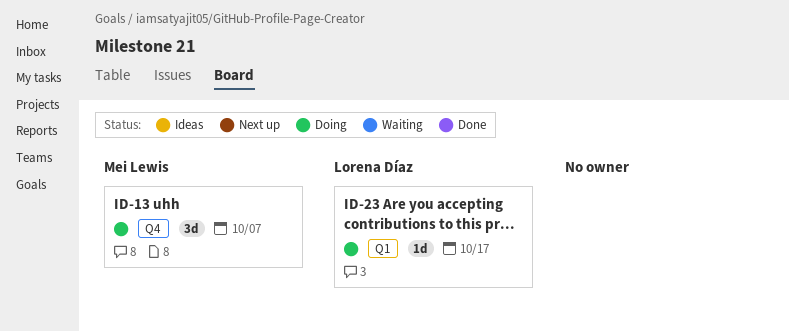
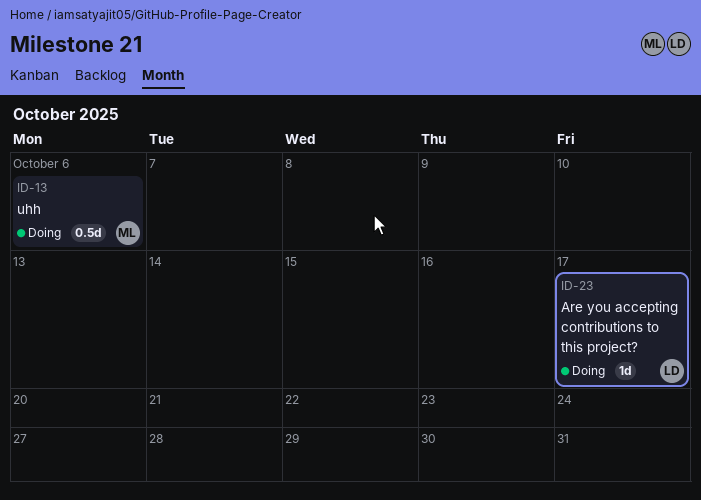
ID-13, estimate: 3d -> 0.5d
ID-13, due: Oct 7 -> Oct 6

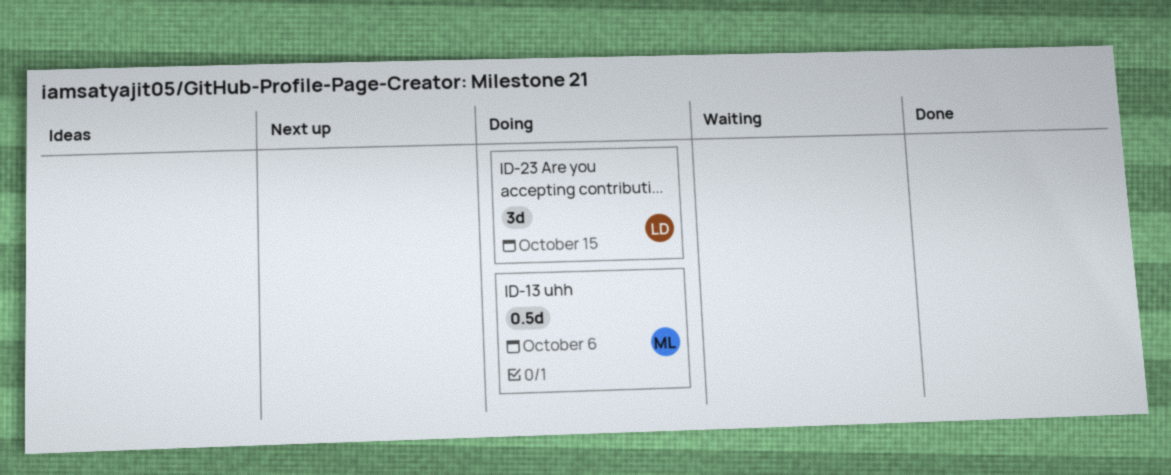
ID-23, estimate: 1d -> 3d
ID-23, due: Oct 17 -> Oct 15

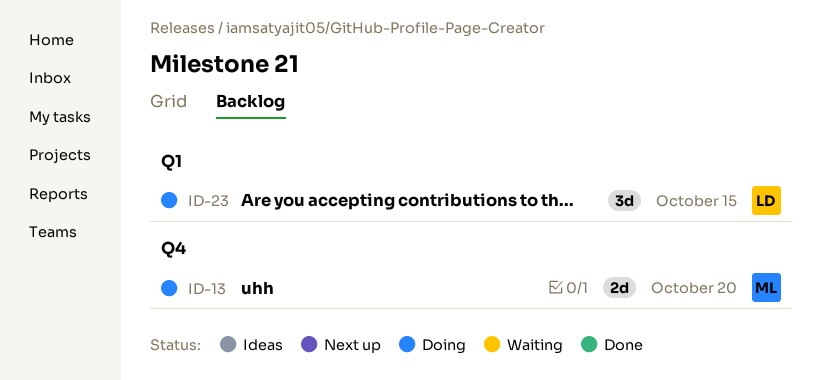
ID-13, estimate: 0.5d -> 2d
ID-13, due: Oct 6 -> Oct 20

